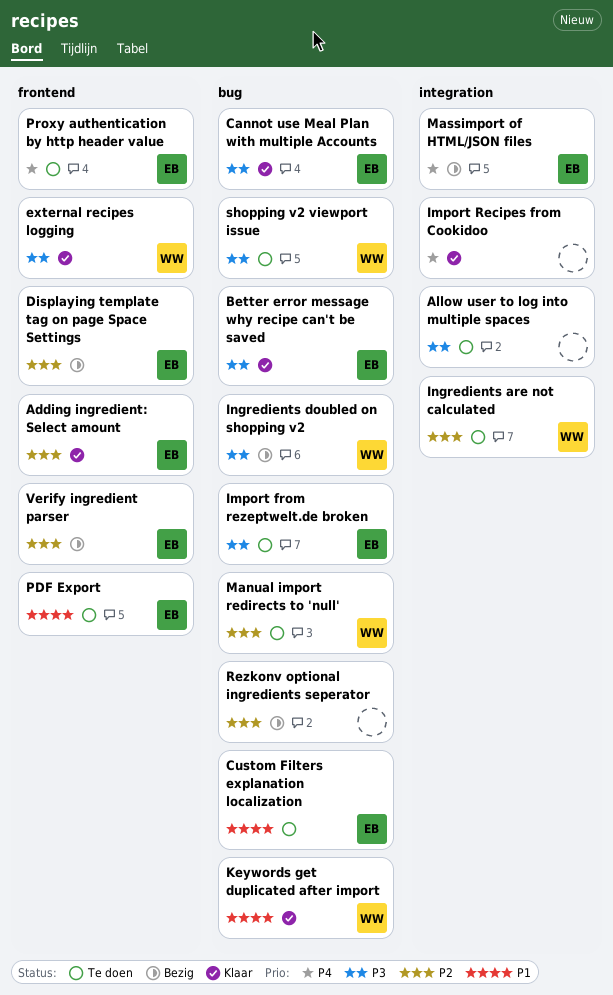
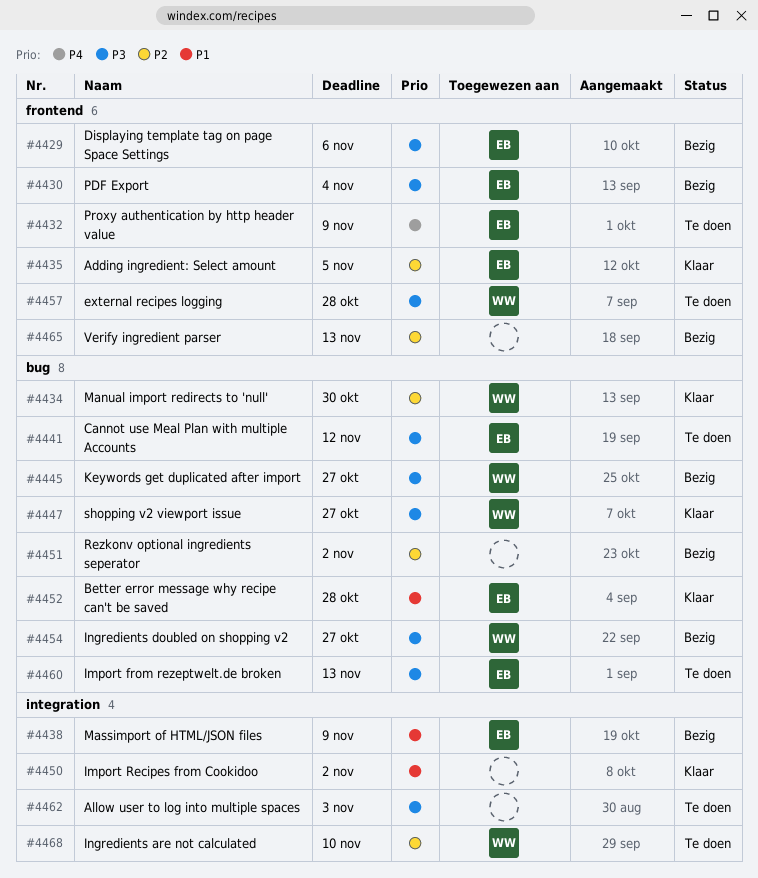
Better error message why recipe can't be saved, priority: P3 -> P1
Cannot use Meal Plan with multiple Accounts, status: Klaar -> Te doen
Custom Filters explanation localization: present -> none
Displaying template tag on page Space Settings, priority: P2 -> P3
external recipes logging, status: Klaar -> Te doen
Import Recipes from Cookidoo, priority: P4 -> P1
Keywords get duplicated after import, status: Klaar -> Bezig
Keywords get duplicated after import, priority: P1 -> P3
Manual import redirects to 'null', status: Te doen -> Klaar
Massimport of HTML/JSON files, priority: P4 -> P1
PDF Export, status: Te doen -> Bezig
PDF Export, priority: P1 -> P3
shopping v2 viewport issue, status: Te doen -> Klaar
Verify ingredient parser, owner: EB -> none

